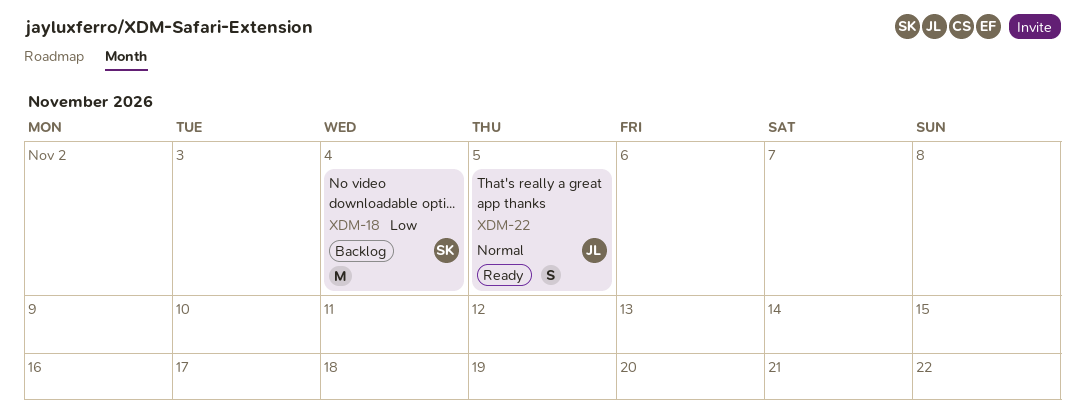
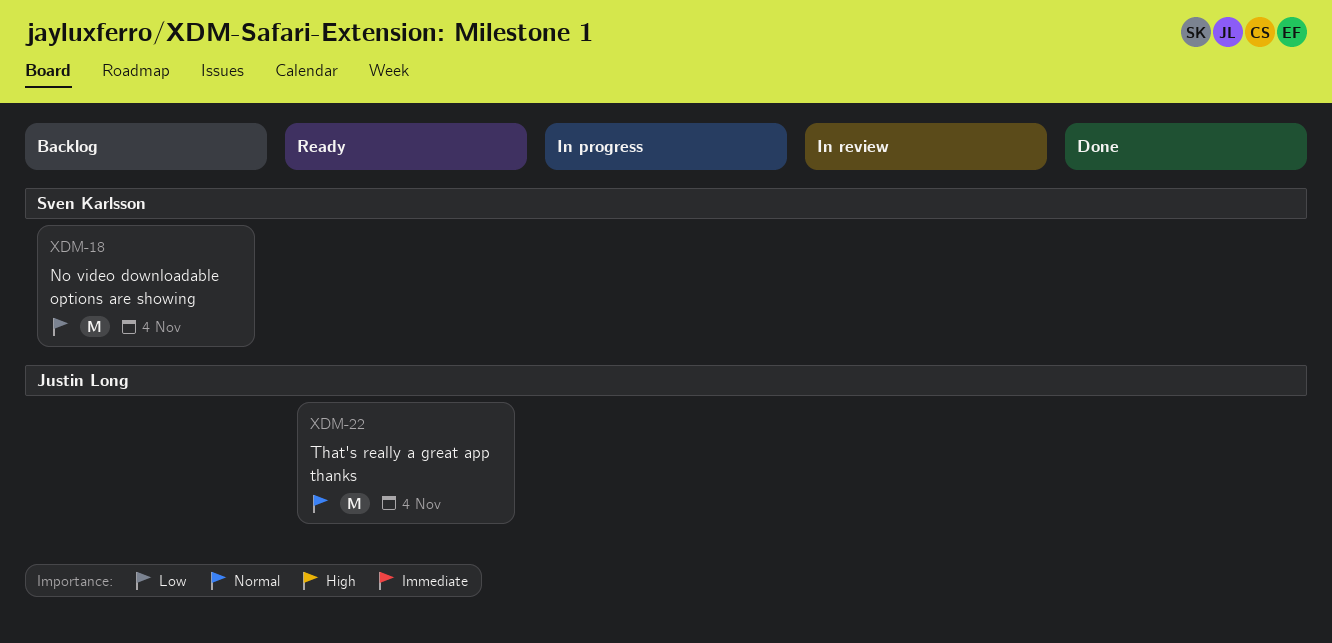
XDM-22, estimate: S -> M
XDM-22, due: Nov 5 -> Nov 4

